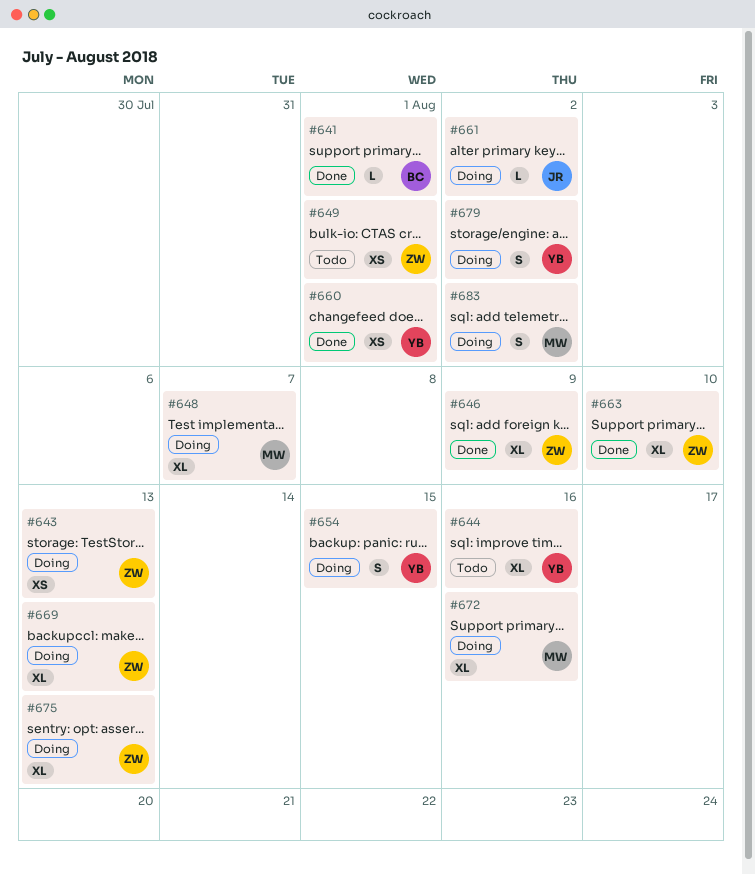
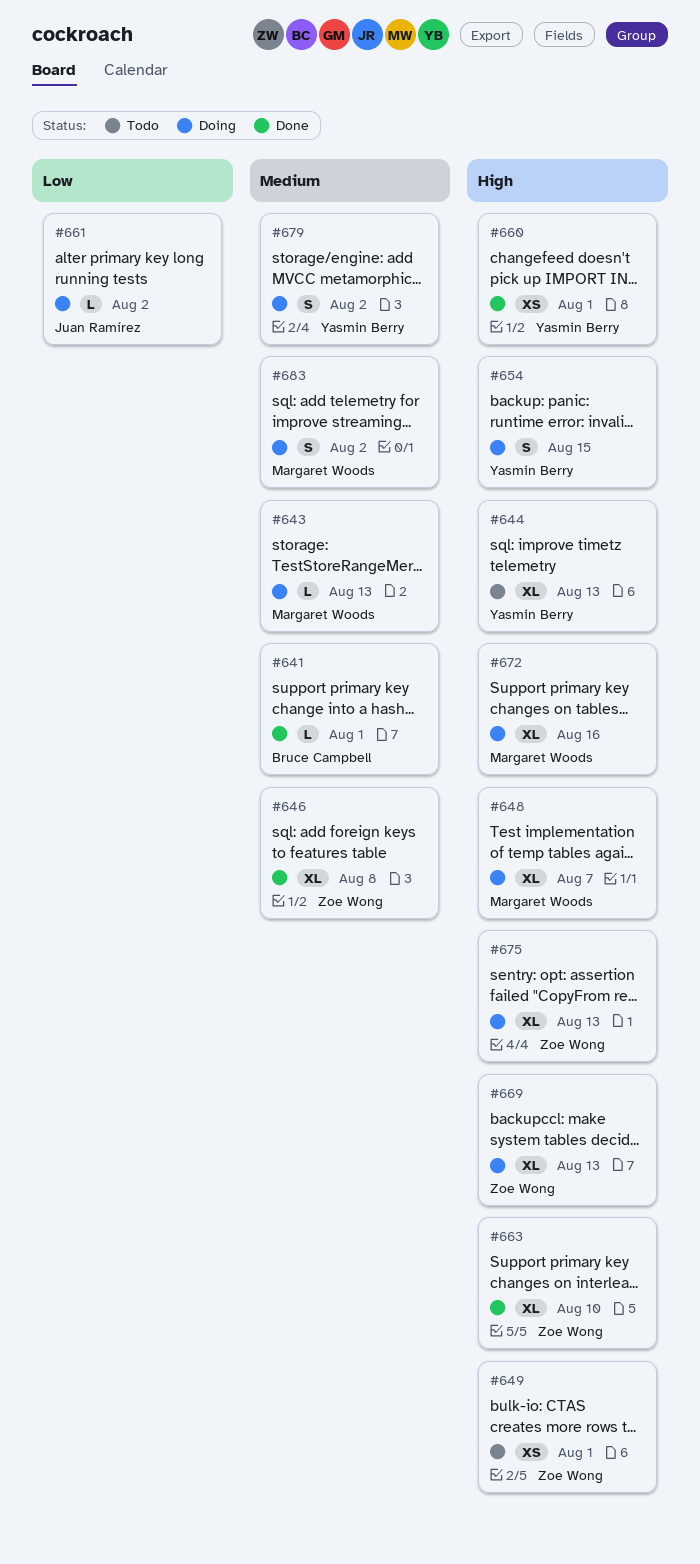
#643, owner: Zoe Wong -> Margaret Woods
#643, estimate: XS -> L
#644, due: Aug 16 -> Aug 13
#646, due: Aug 9 -> Aug 8

